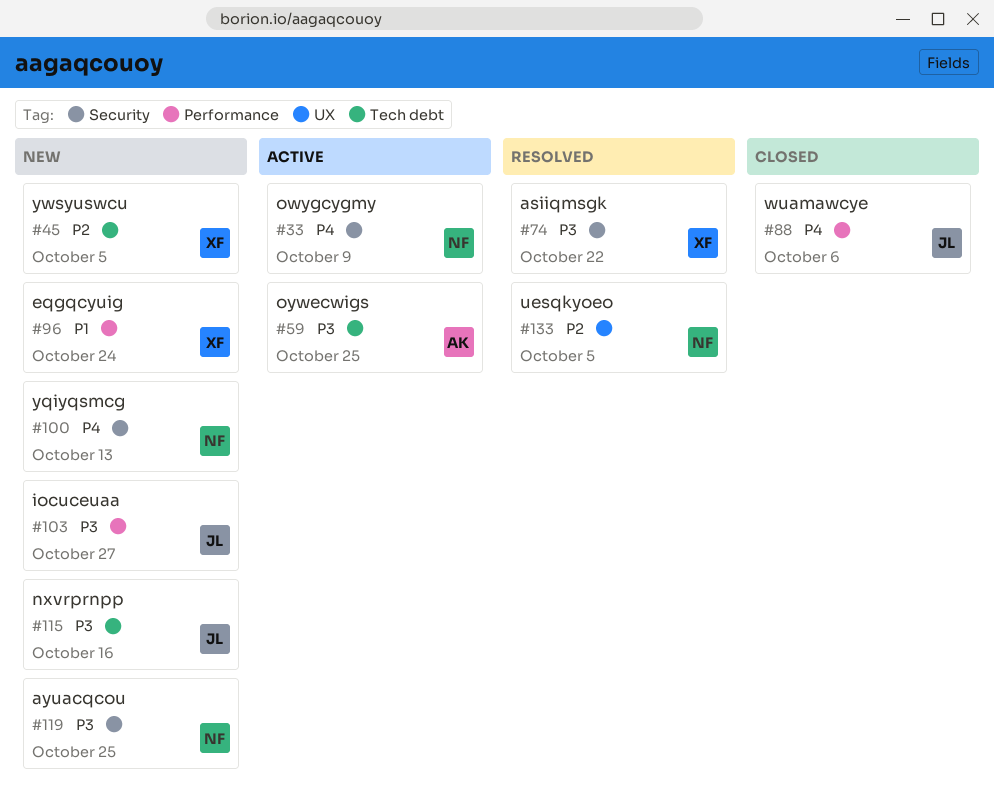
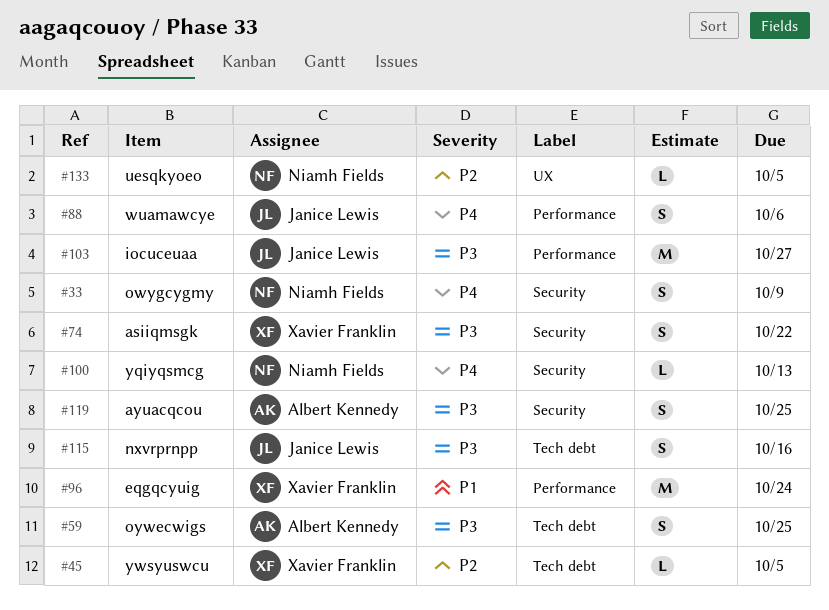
#119, owner: Niamh Fields -> Albert Kennedy

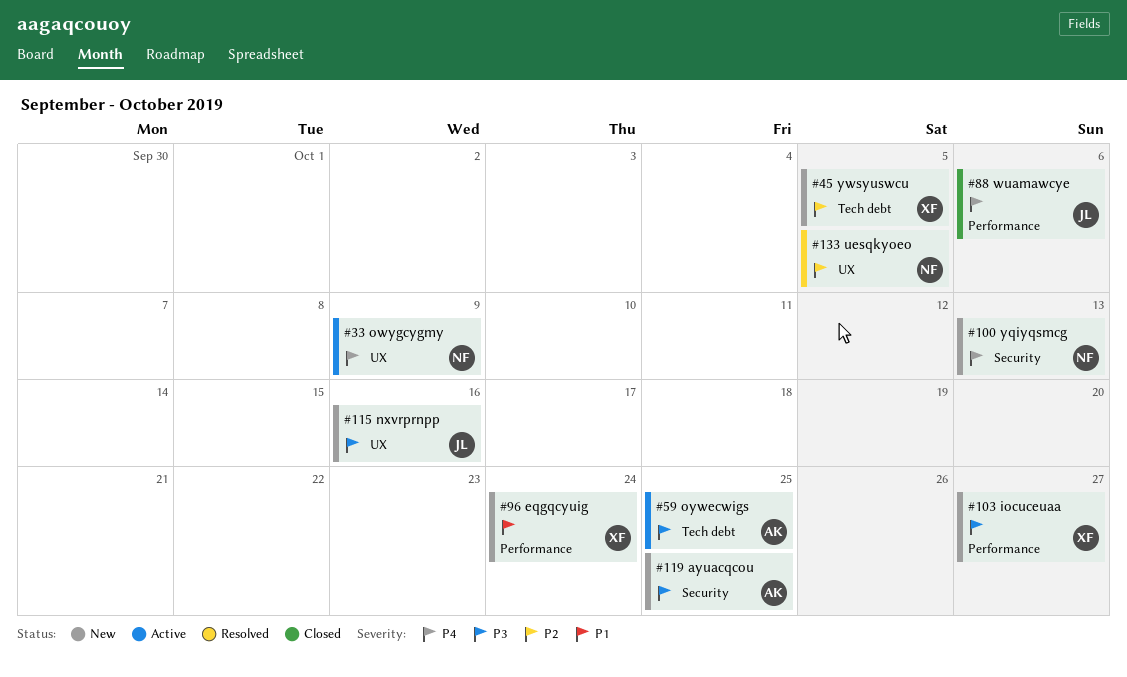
#33, label: Security -> UX
#74: present -> none
#103, owner: Janice Lewis -> Xavier Franklin
#115, label: Tech debt -> UX

